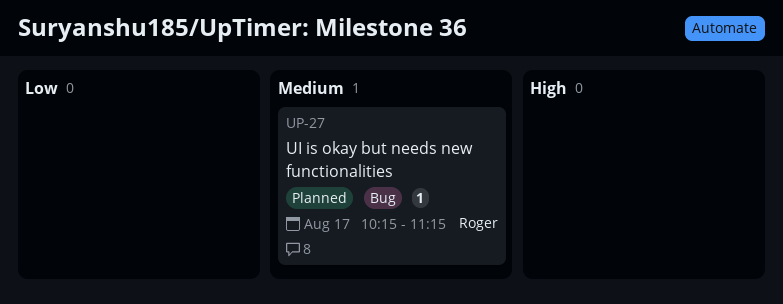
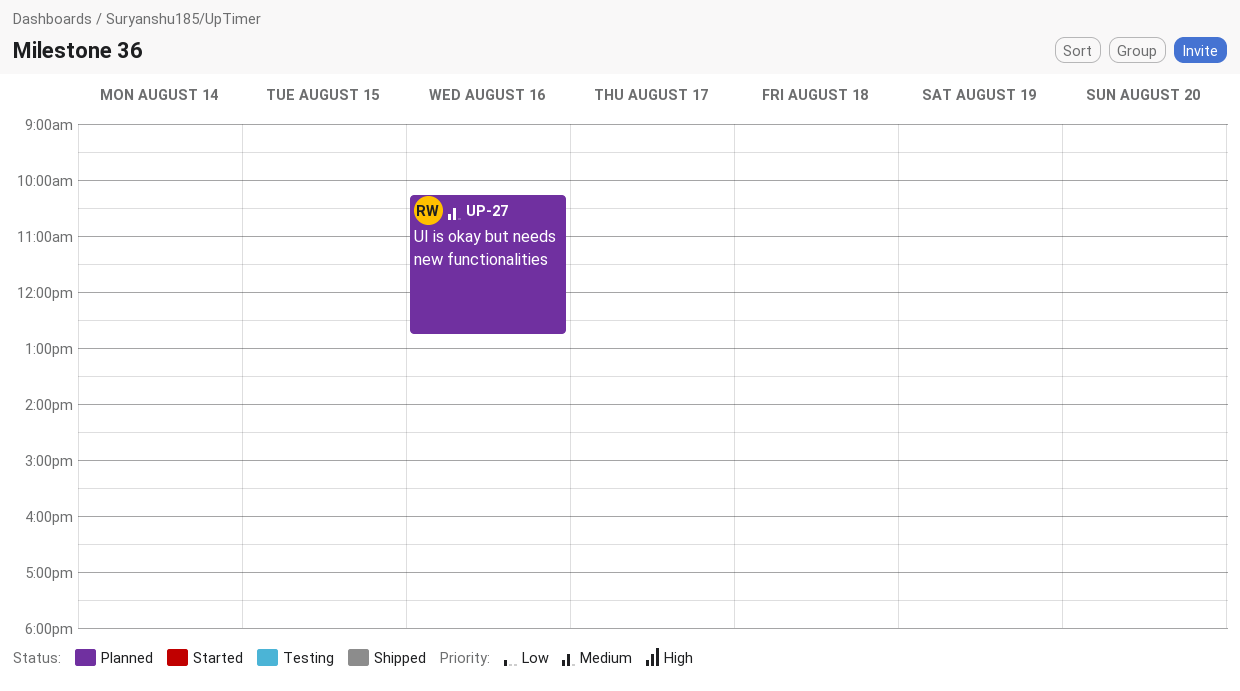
UP-27, day: Aug 17 -> Aug 16
UP-27, ends: 11:15 -> 12:45

